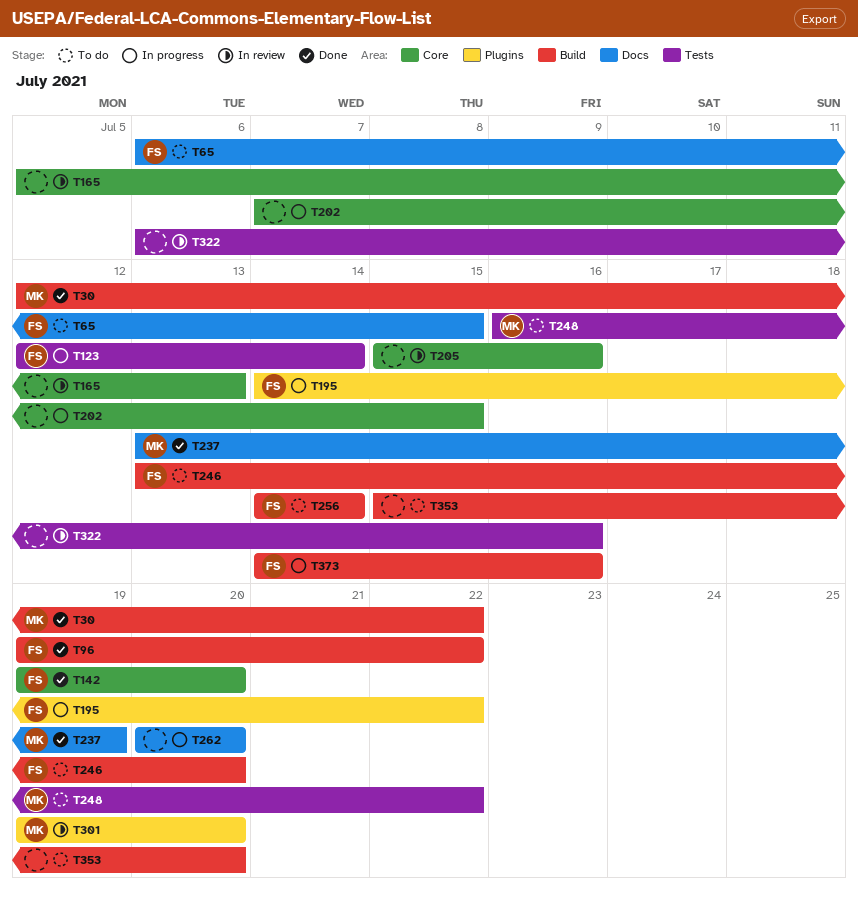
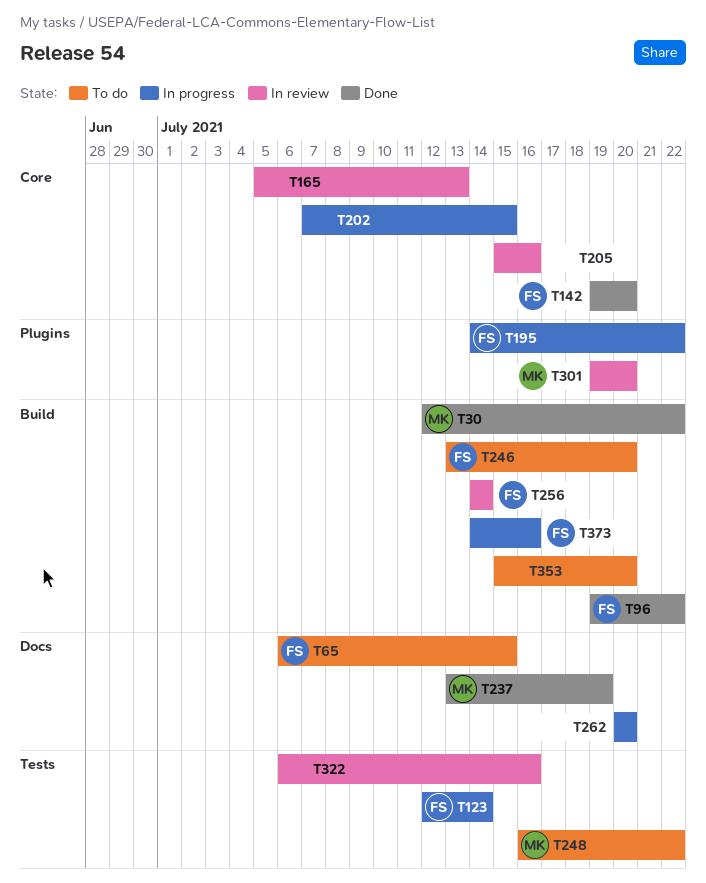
T256, status: To do -> In review

